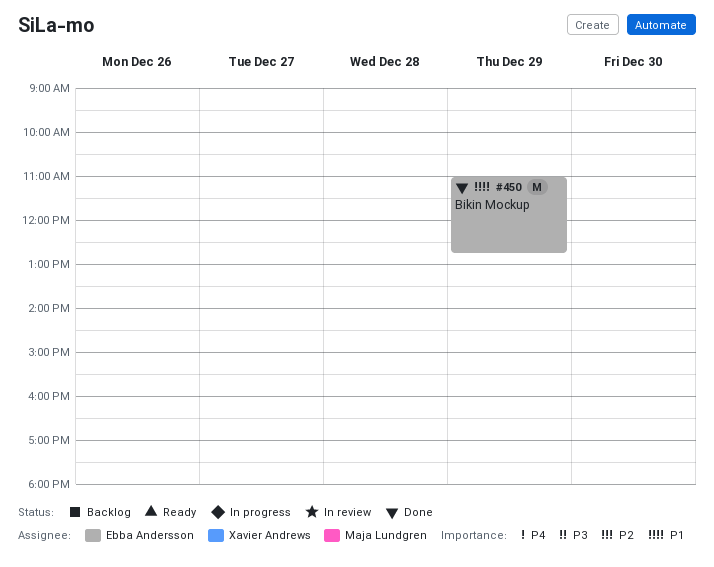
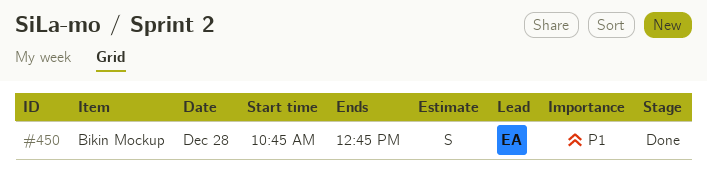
#450, estimate: M -> S
#450, day: Dec 29 -> Dec 28
#450, begins: 11:00 -> 10:45

